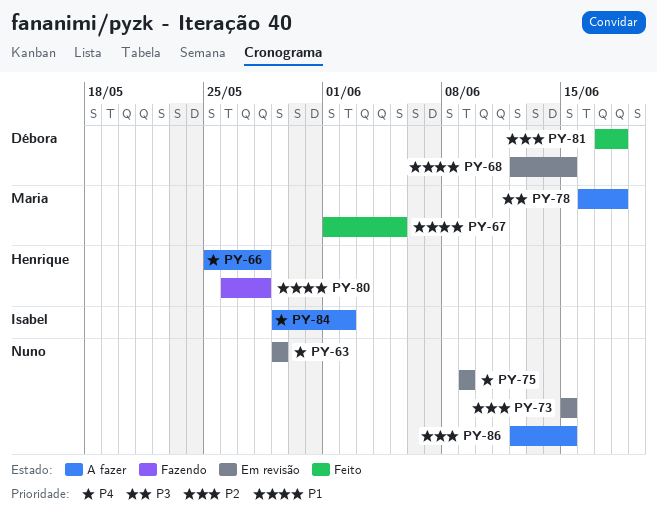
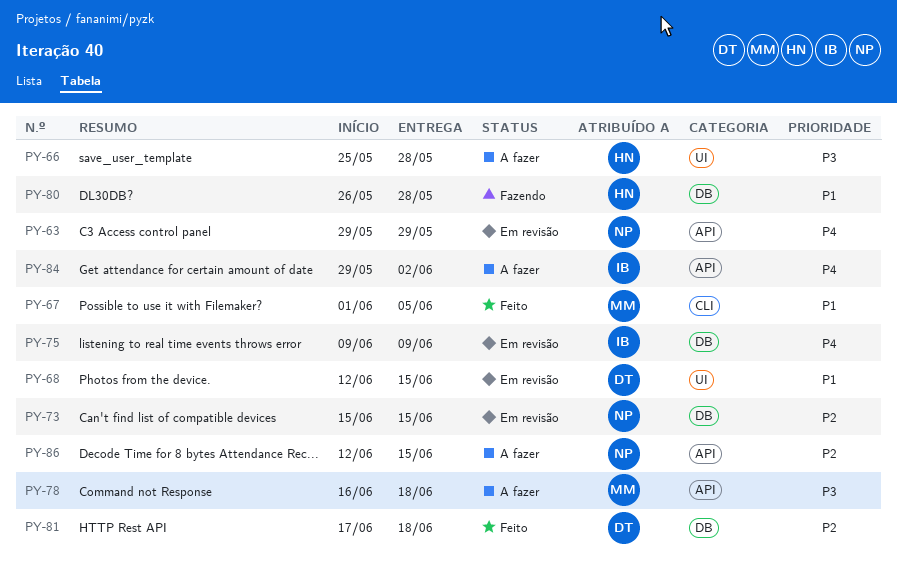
PY-66, priority: P4 -> P3
PY-75, owner: Nuno -> Isabel

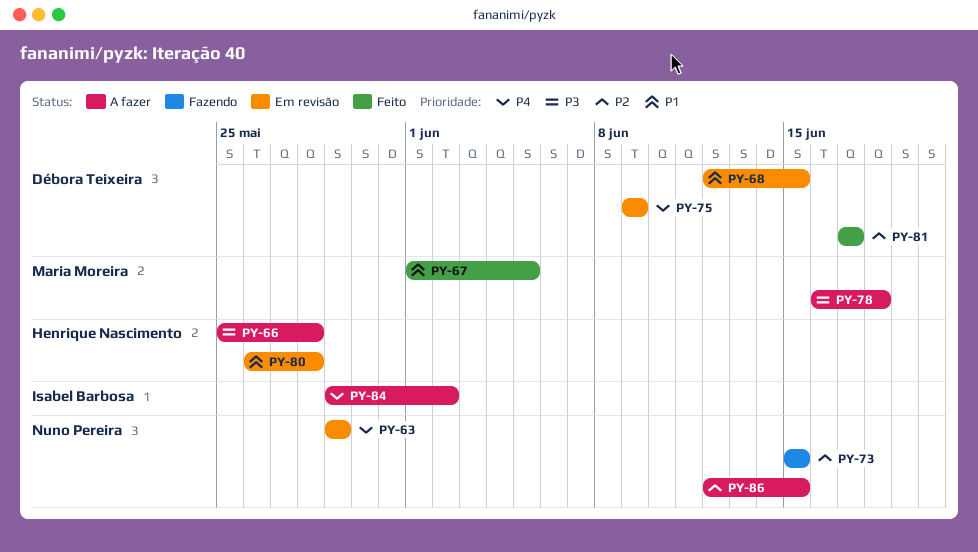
PY-73, status: Em revisão -> Fazendo
PY-75, owner: Isabel Barbosa -> Débora Teixeira
PY-80, status: Fazendo -> Em revisão
PY-81, due: Jun 18 -> Jun 17

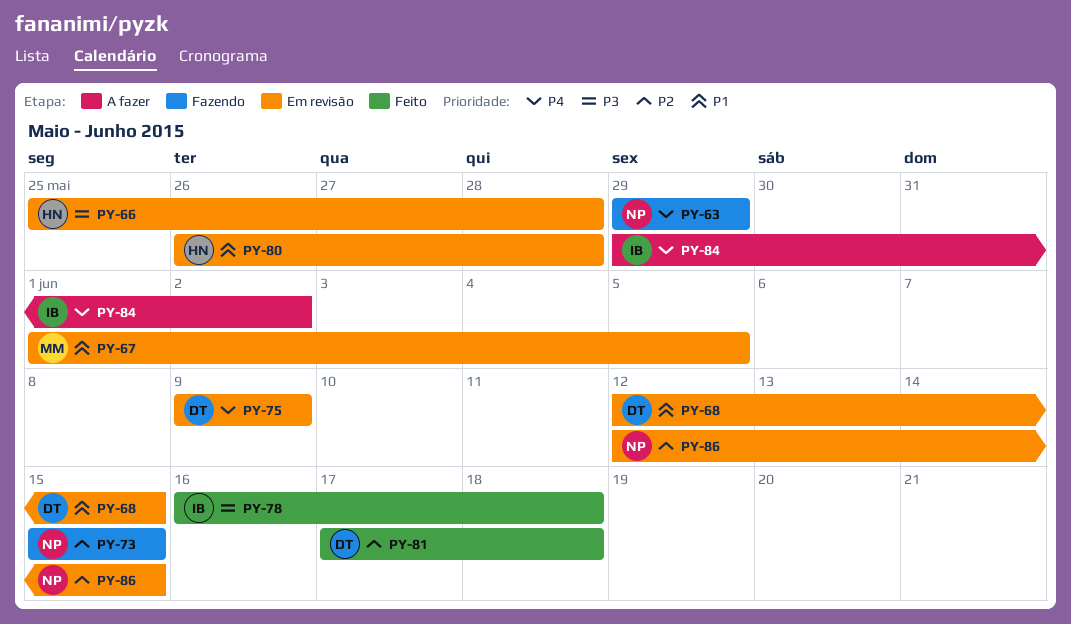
PY-63, status: Em revisão -> Fazendo
PY-66, status: A fazer -> Em revisão
PY-67, status: Feito -> Em revisão
PY-78, status: A fazer -> Feito
PY-78, owner: Maria Moreira -> Isabel Barbosa
PY-81, due: Jun 17 -> Jun 18
PY-86, status: A fazer -> Em revisão

